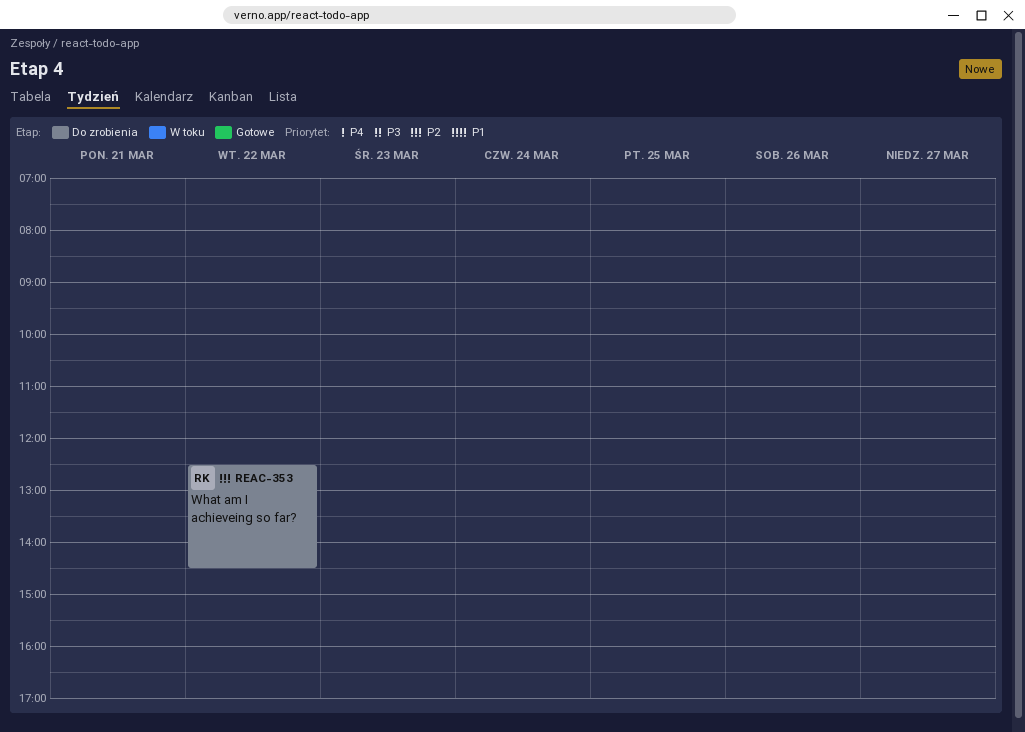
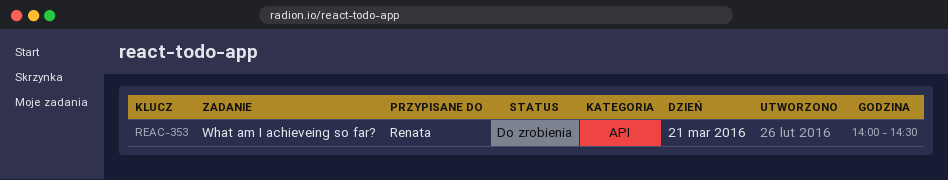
REAC-353, day: Mar 22 -> Mar 21
REAC-353, begins: 12:30 -> 14:00

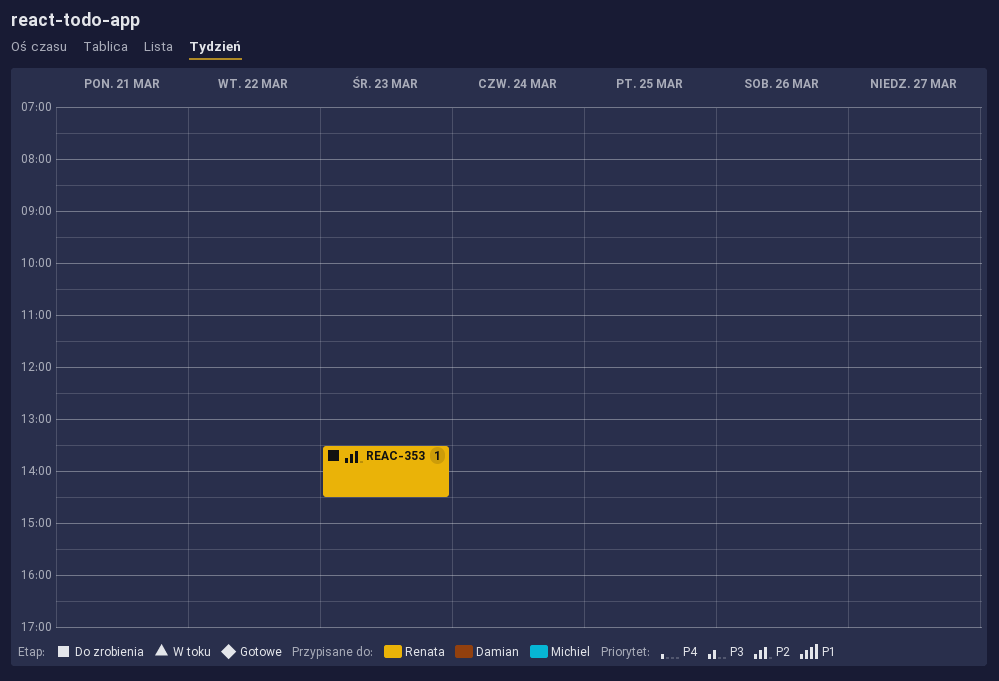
REAC-353, day: Mar 21 -> Mar 23
REAC-353, begins: 14:00 -> 13:30

